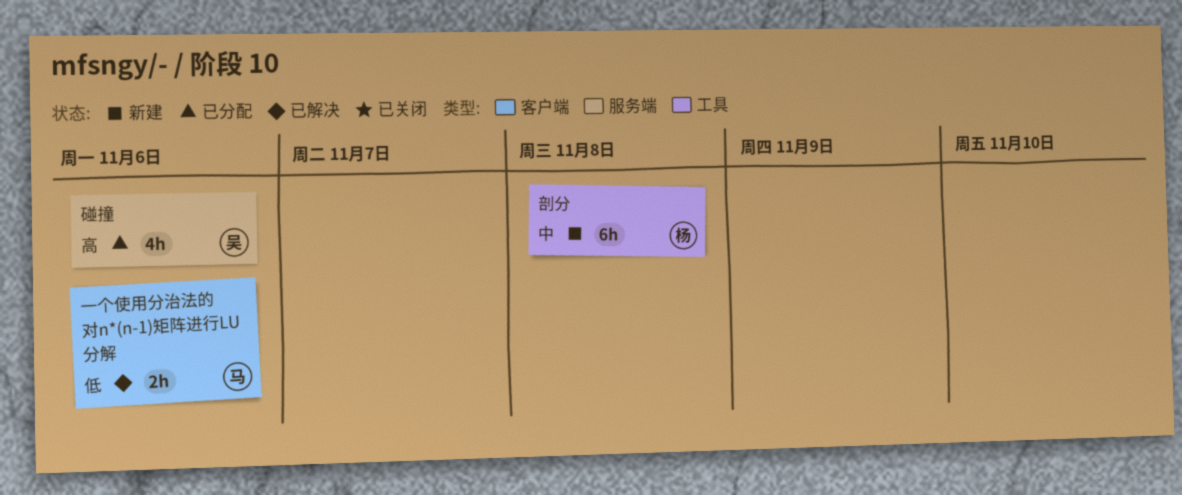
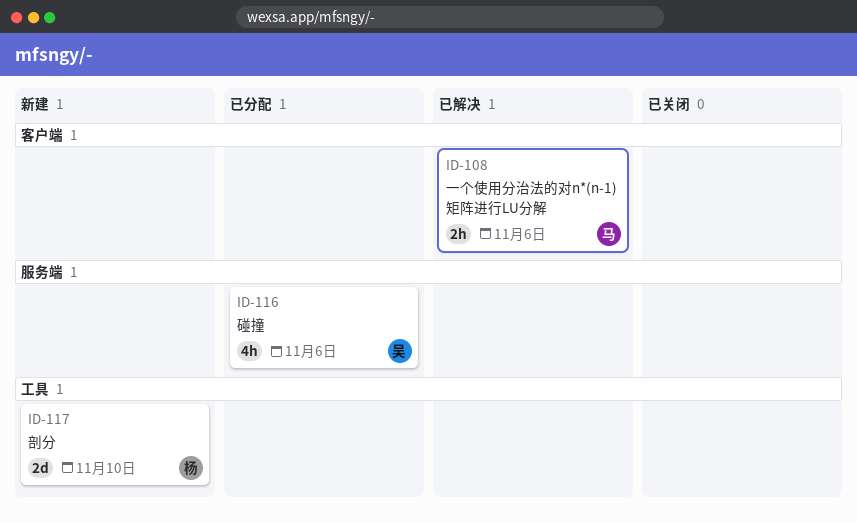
剖分, estimate: 6h -> 2d
剖分, due: Nov 8 -> Nov 10

